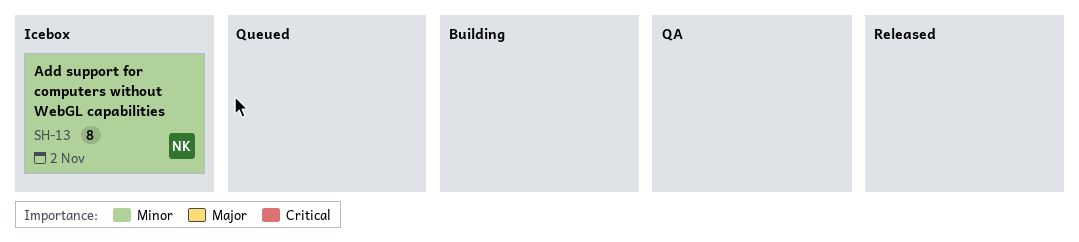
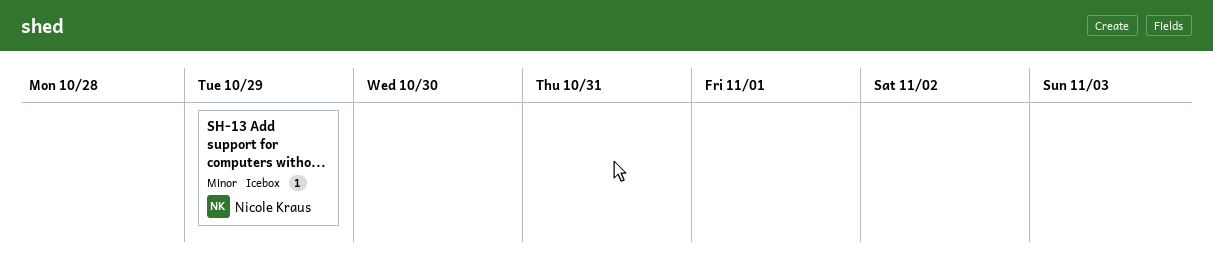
SH-13, estimate: 8 -> 1
SH-13, due: Nov 2 -> Oct 29

